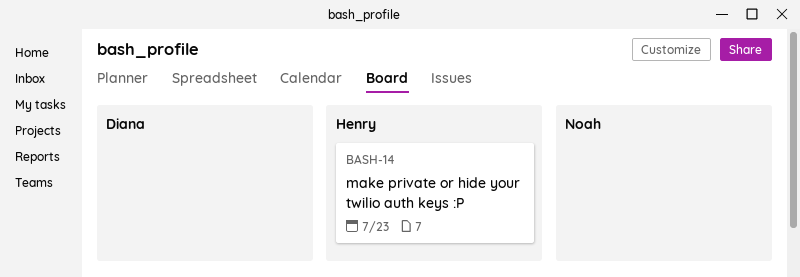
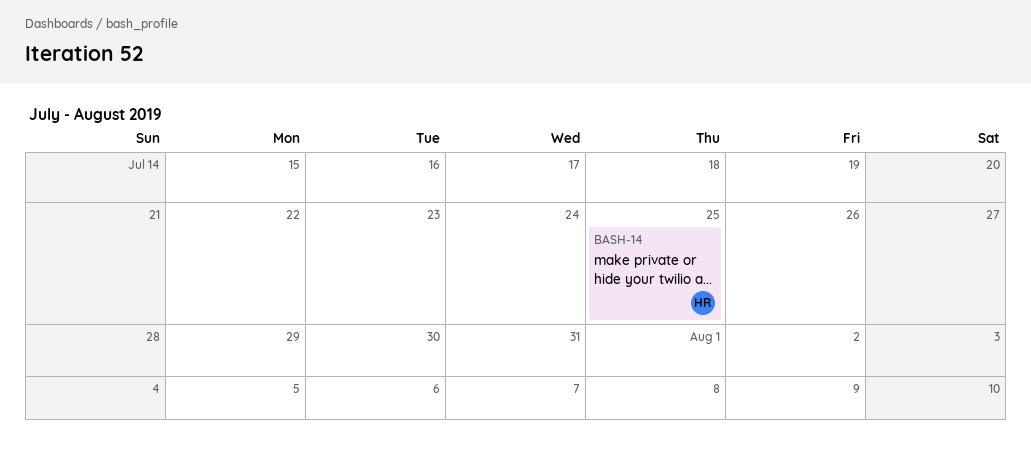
BASH-14, due: Jul 23 -> Jul 25

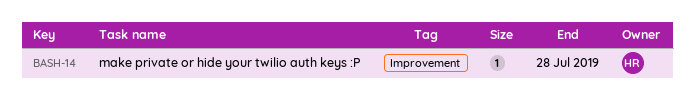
BASH-14, due: Jul 25 -> Jul 28

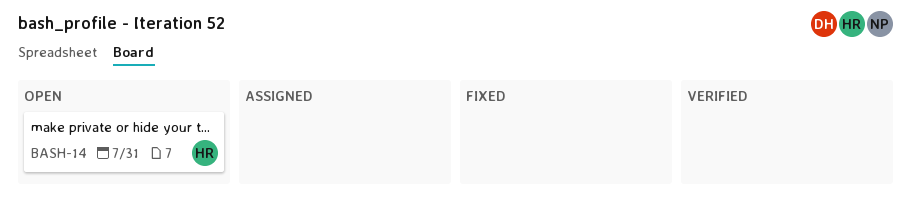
BASH-14, due: Jul 28 -> Jul 31

